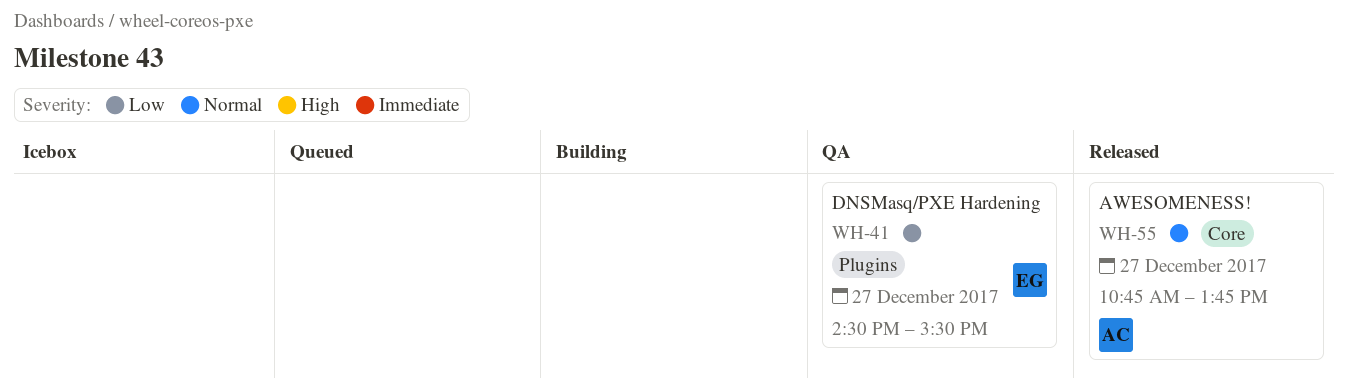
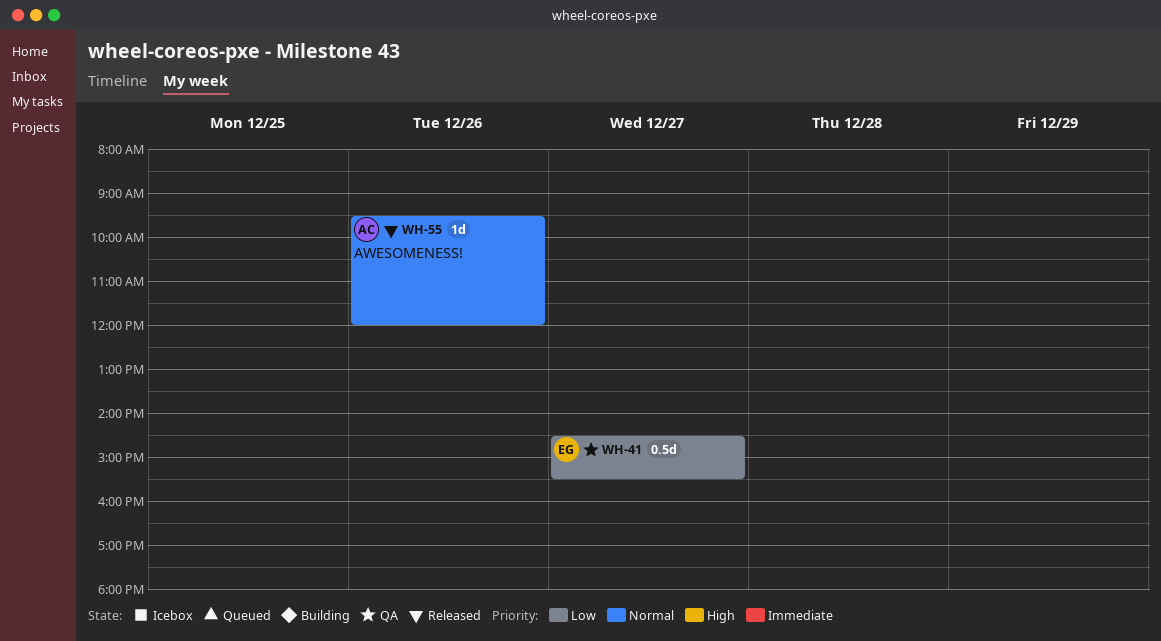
WH-55, day: Dec 27 -> Dec 26
WH-55, begins: 10:45 -> 09:30
WH-55, ends: 13:45 -> 12:00

